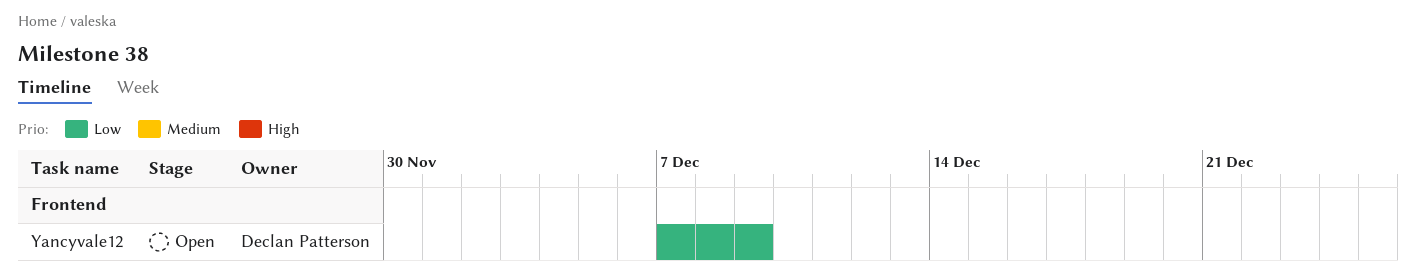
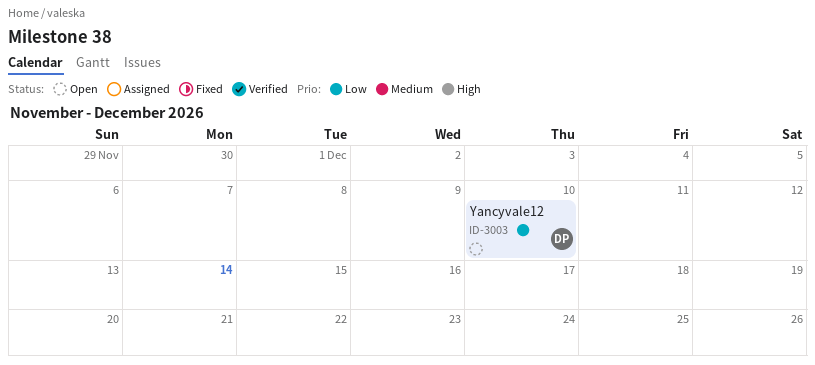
Yancyvale12, due: Dec 9 -> Dec 10

